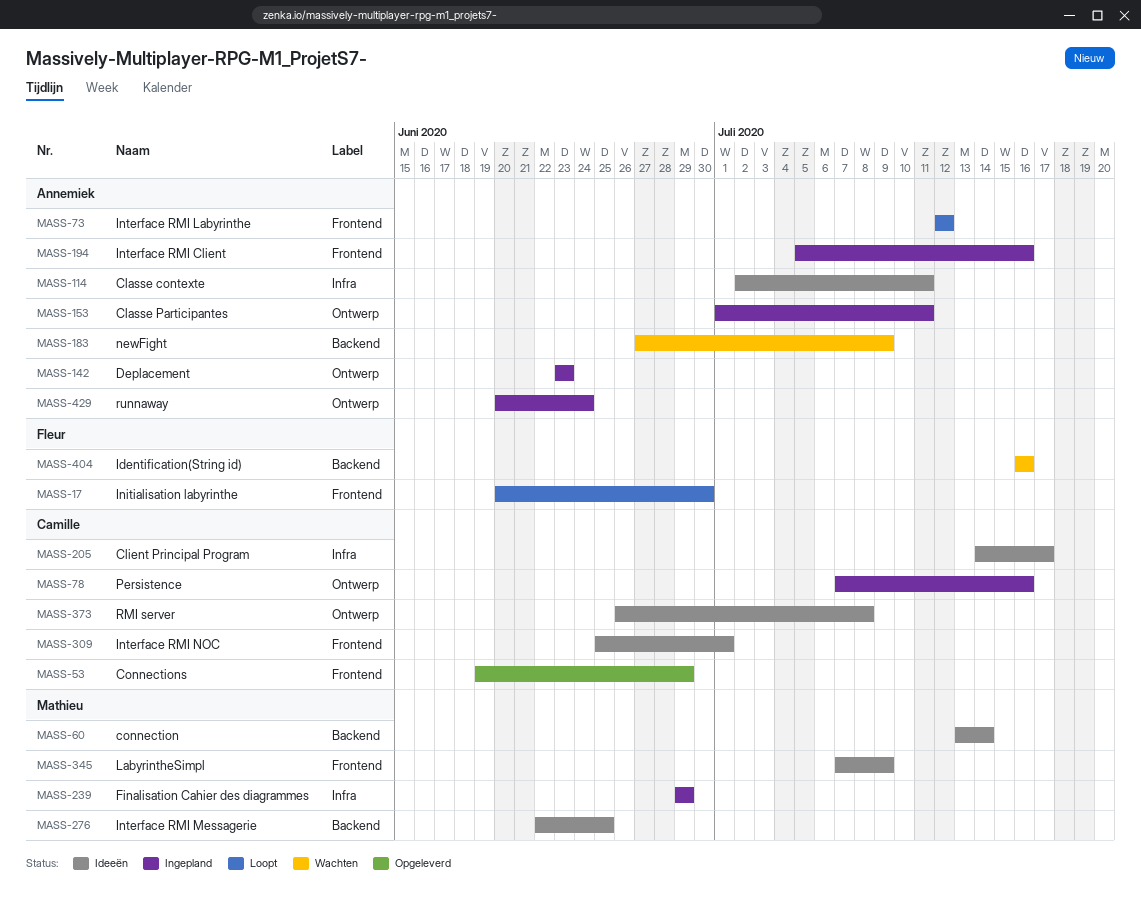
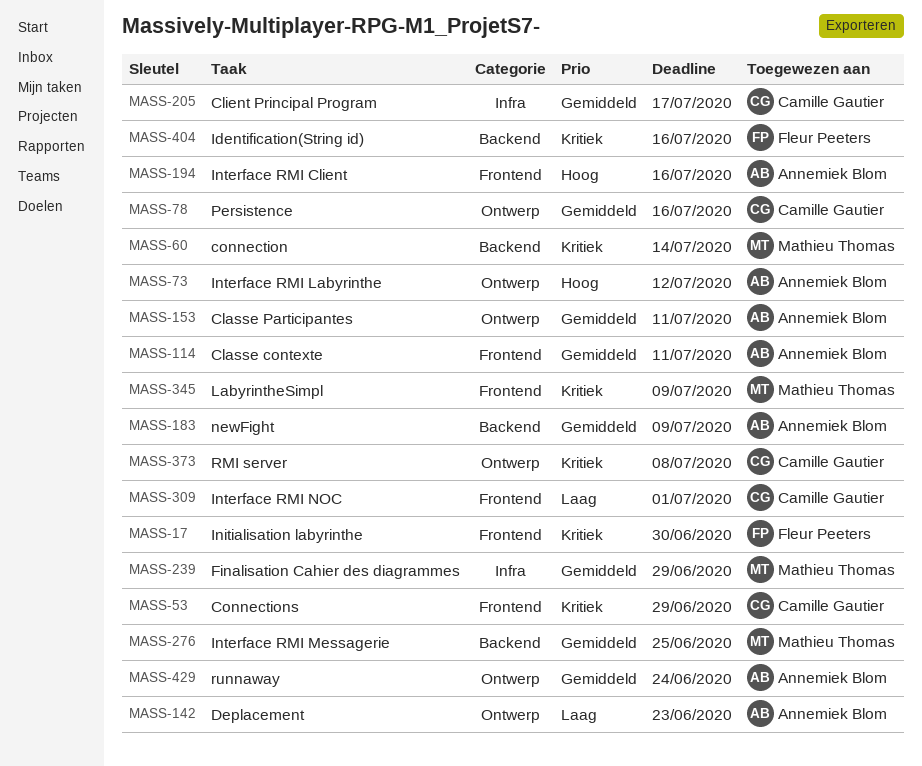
MASS-73, label: Frontend -> Ontwerp
MASS-114, label: Infra -> Frontend

